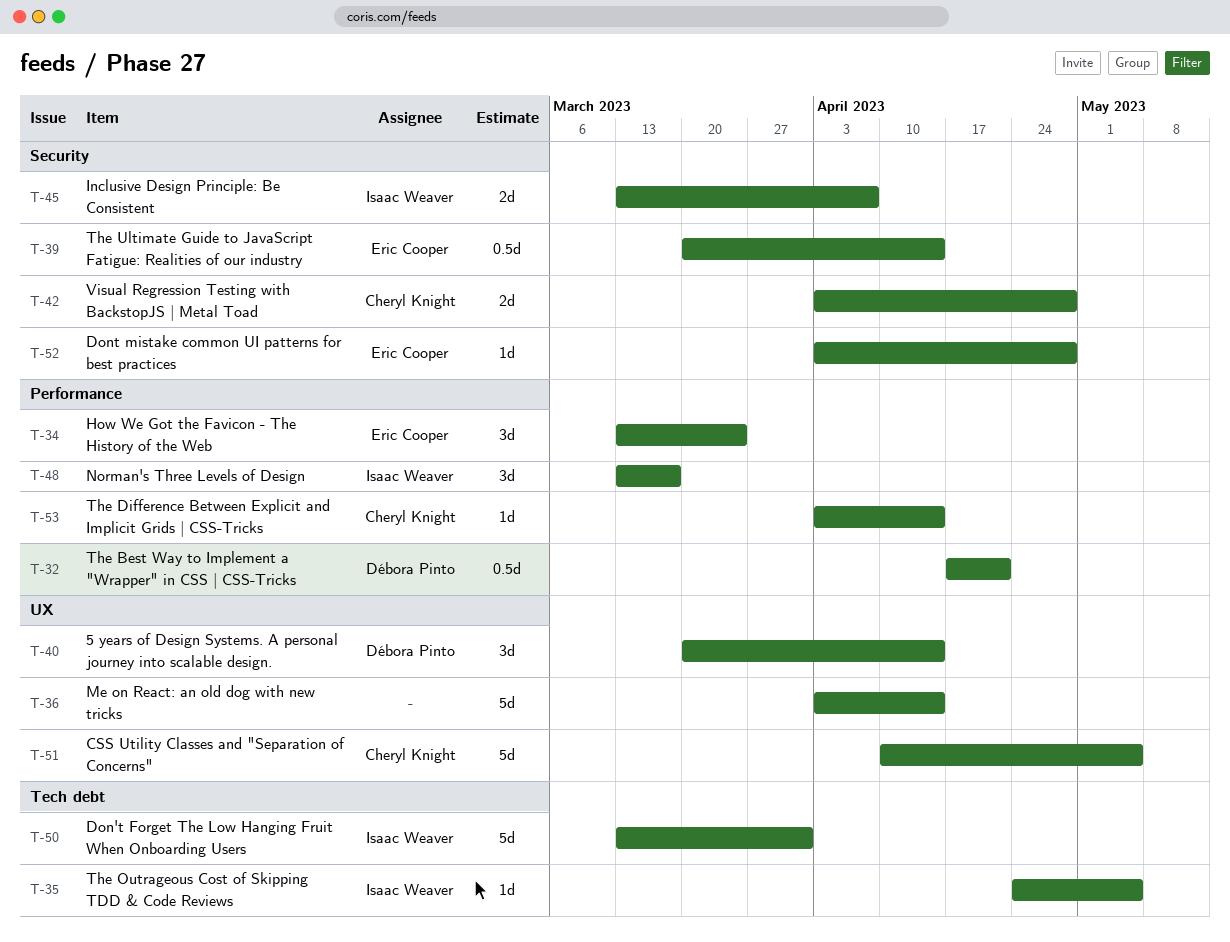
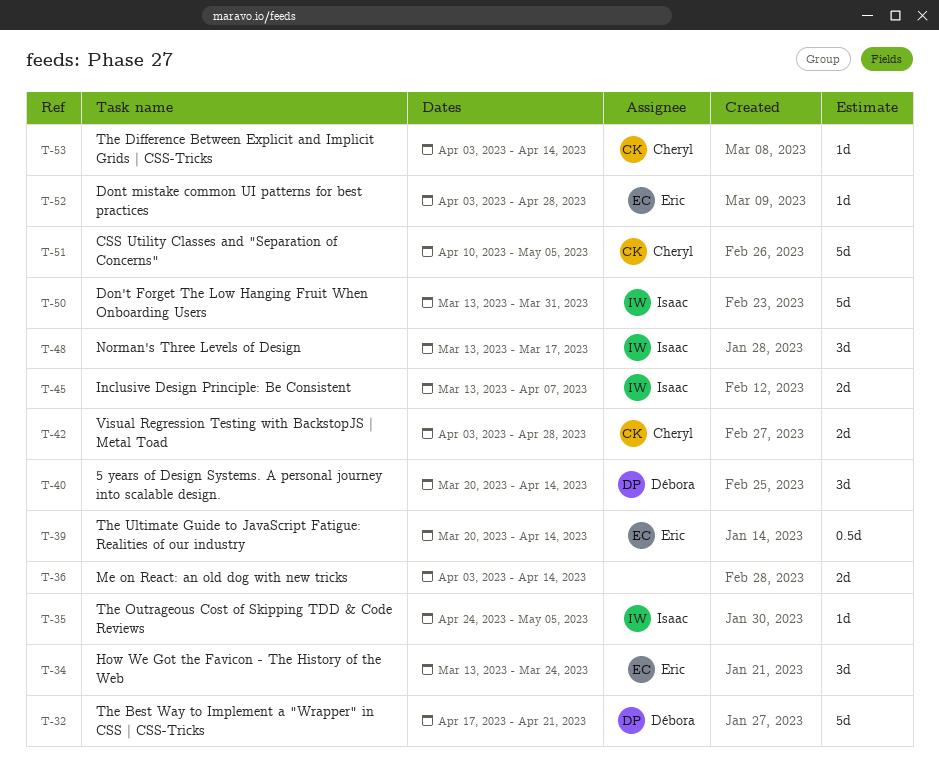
T-32, estimate: 0.5d -> 5d
T-36, estimate: 5d -> 2d

